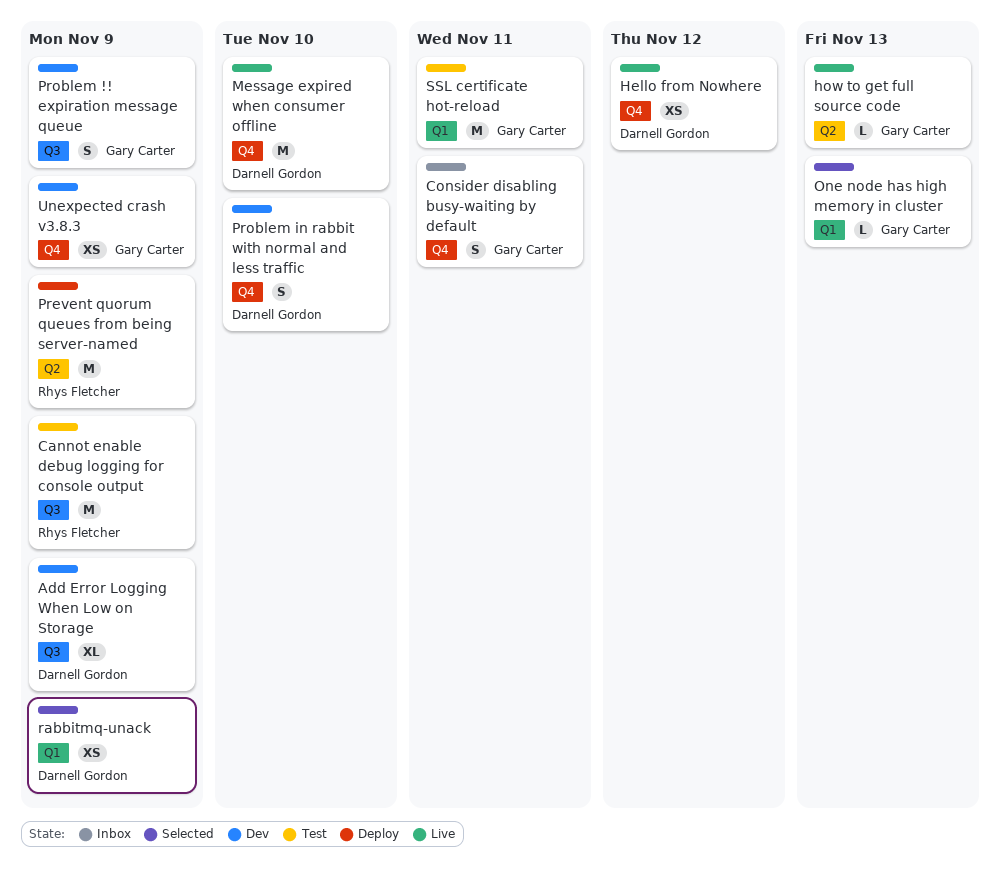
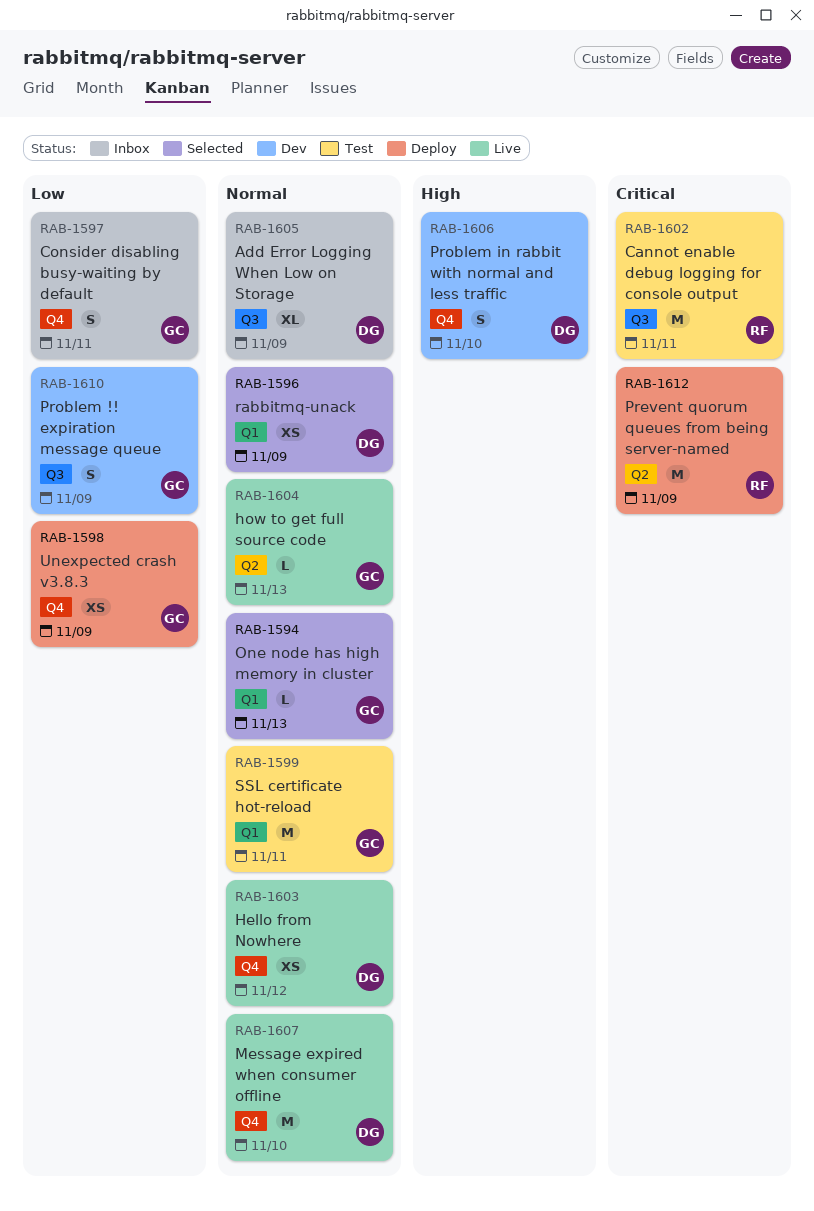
Add Error Logging When Low on Storage, status: Dev -> Inbox
Cannot enable debug logging for console output, due: Nov 9 -> Nov 11
Unexpected crash v3.8.3, status: Dev -> Deploy

